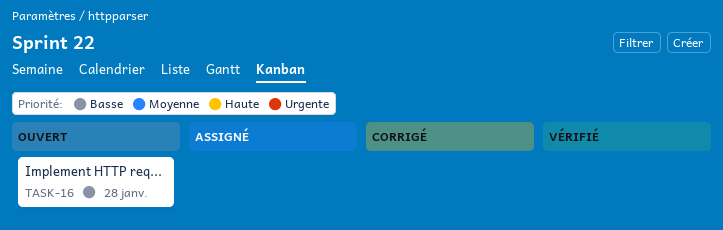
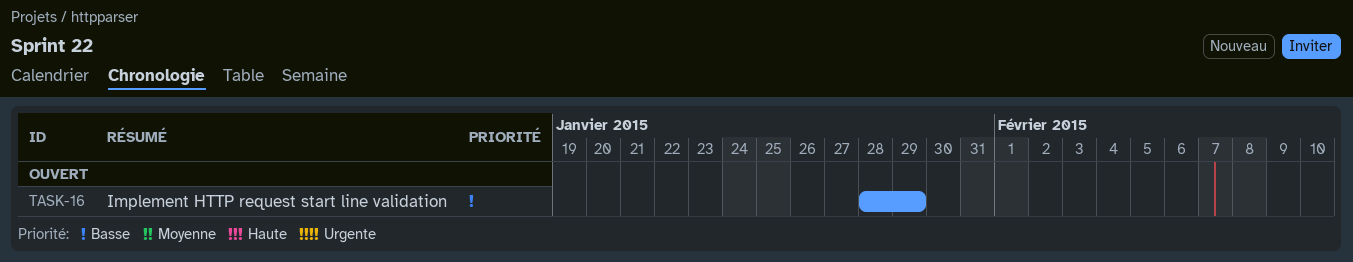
TASK-16, due: Jan 28 -> Jan 29

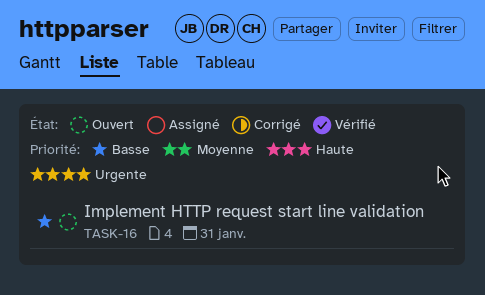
TASK-16, due: Jan 29 -> Jan 31

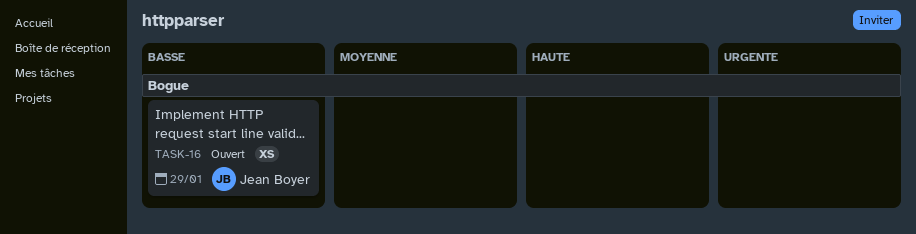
TASK-16, due: Jan 31 -> Jan 29

